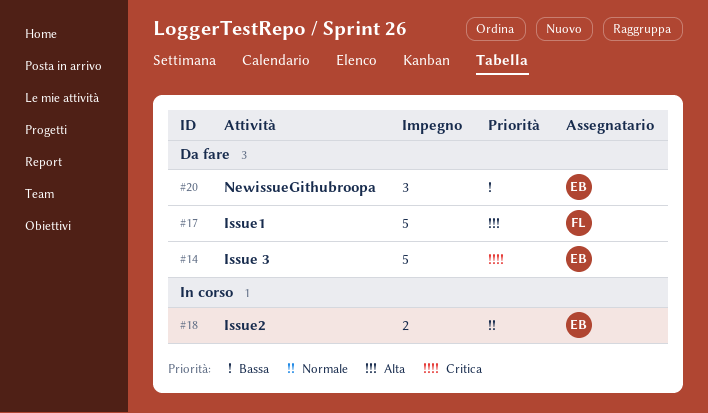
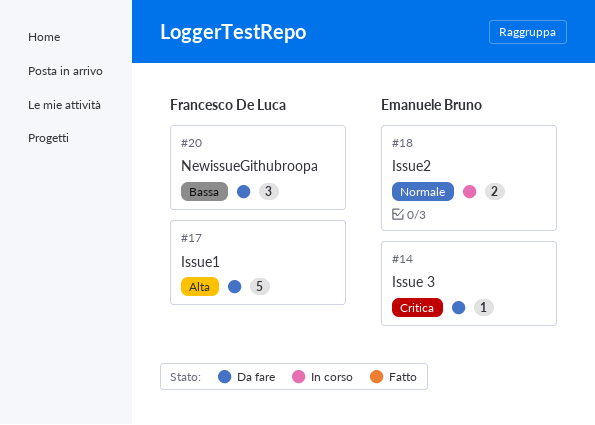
#14, estimate: 5 -> 1
#20, owner: Emanuele Bruno -> Francesco De Luca

